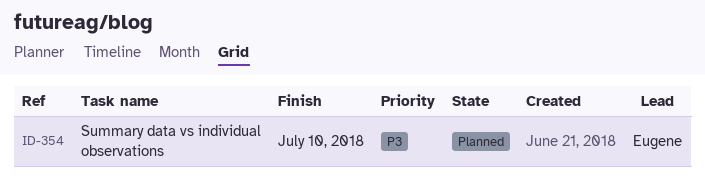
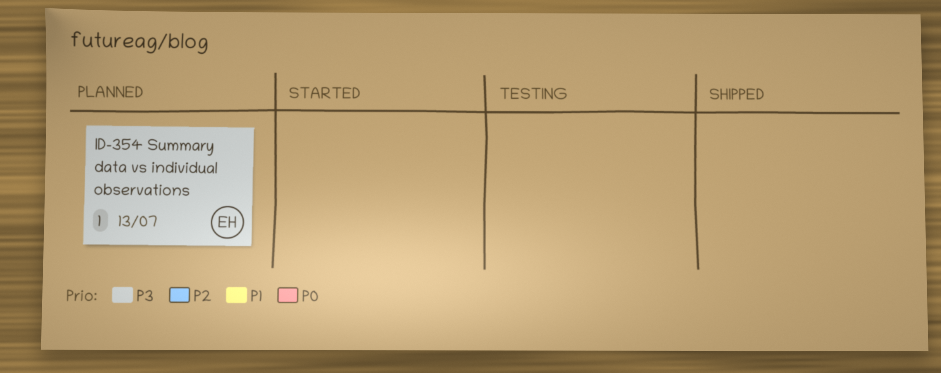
ID-354, due: Jul 10 -> Jul 13

